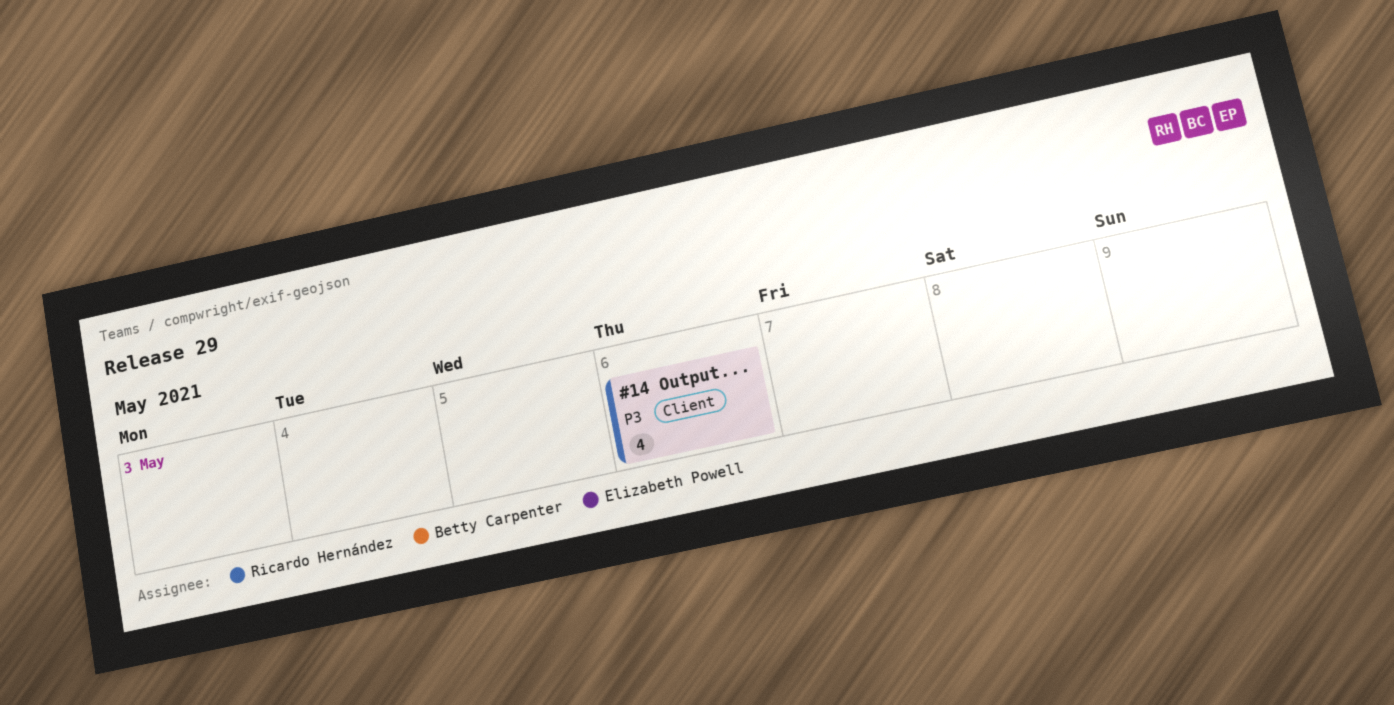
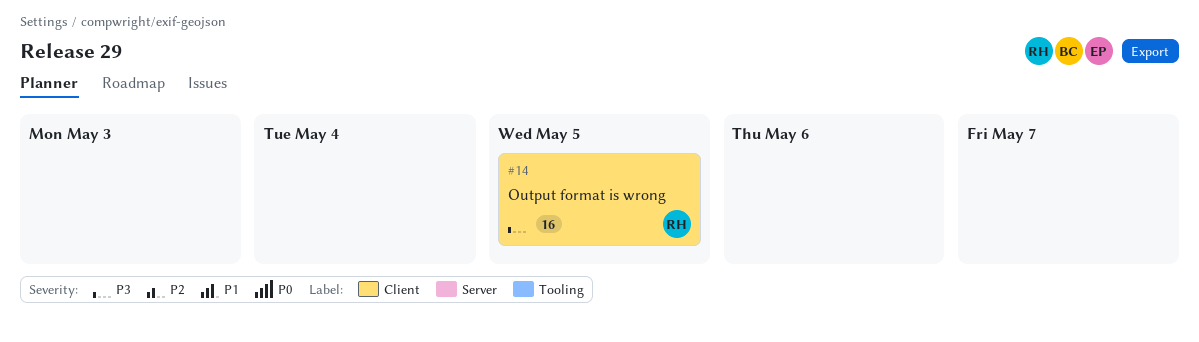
#14, estimate: 4 -> 16
#14, due: May 6 -> May 5

